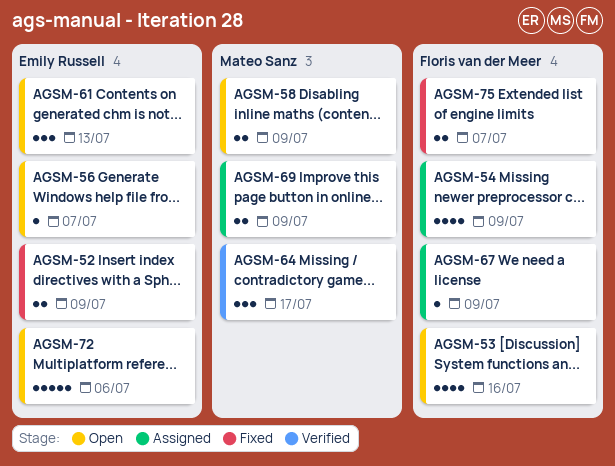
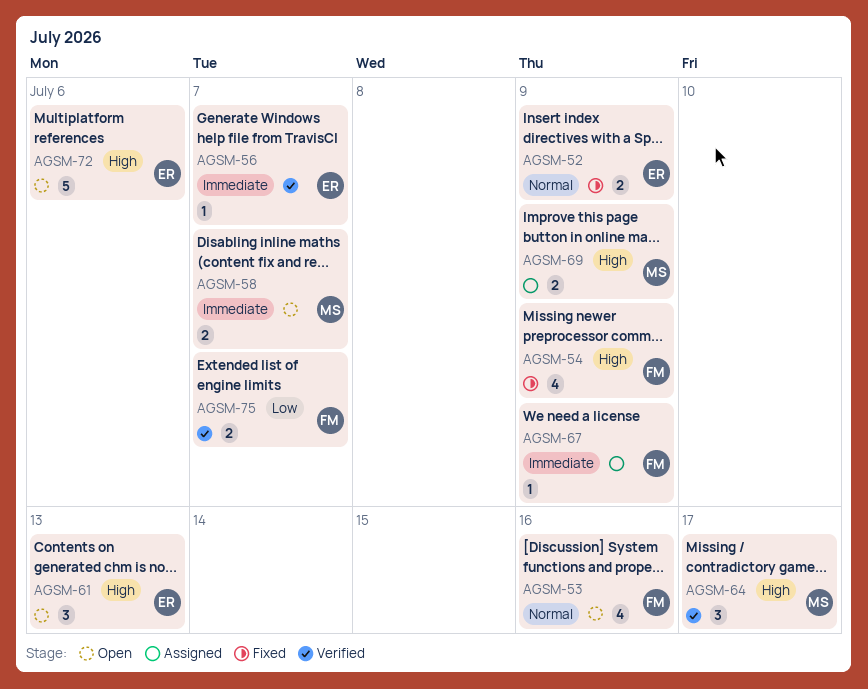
AGSM-54, status: Assigned -> Fixed
AGSM-56, status: Open -> Verified
AGSM-58, due: Jul 9 -> Jul 7
AGSM-75, status: Fixed -> Verified

